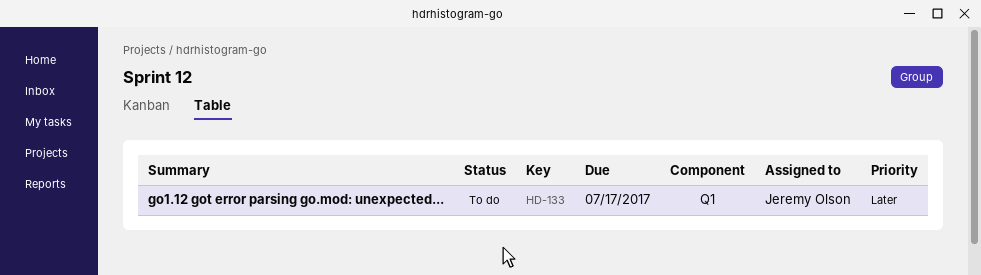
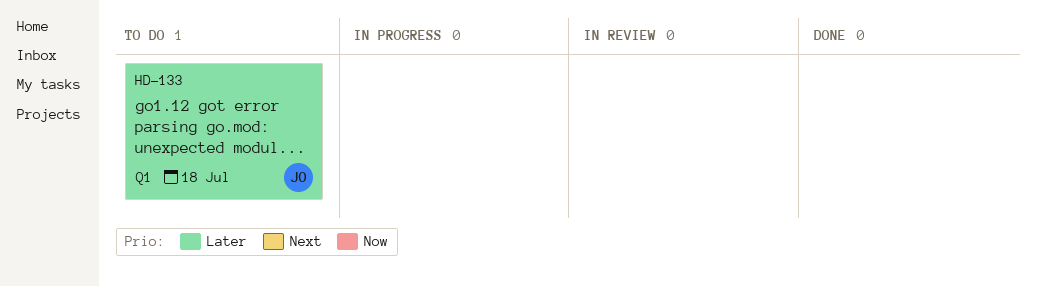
HD-133, due: Jul 17 -> Jul 18

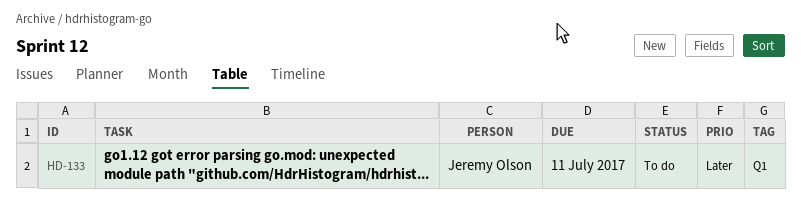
HD-133, due: Jul 18 -> Jul 11

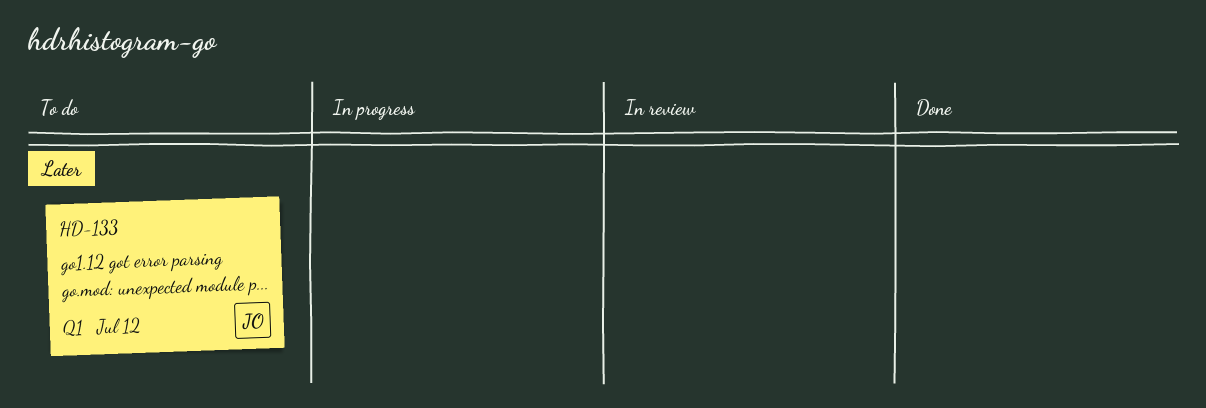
HD-133, due: Jul 11 -> Jul 12

